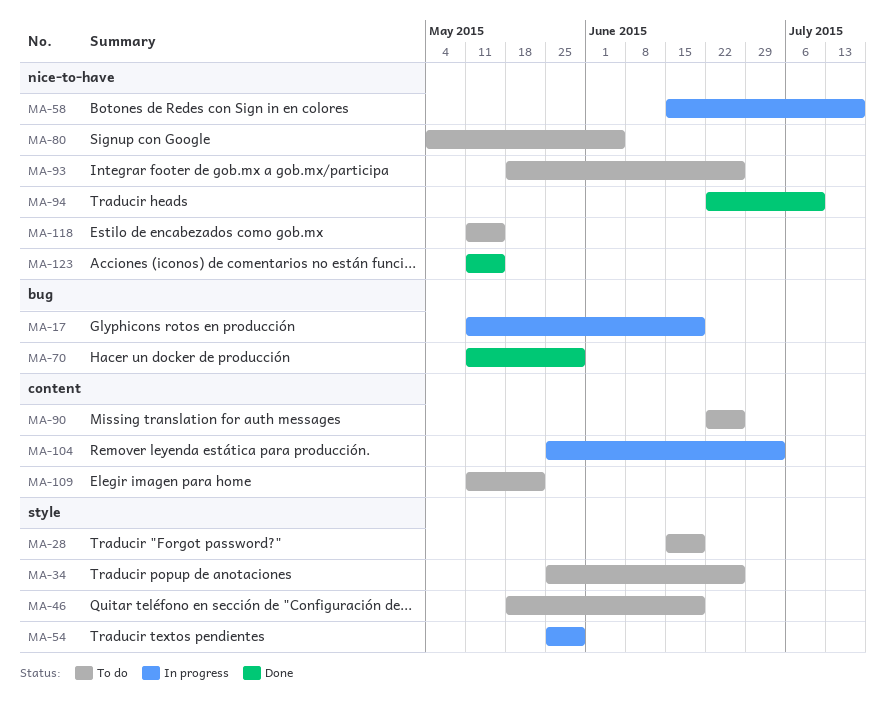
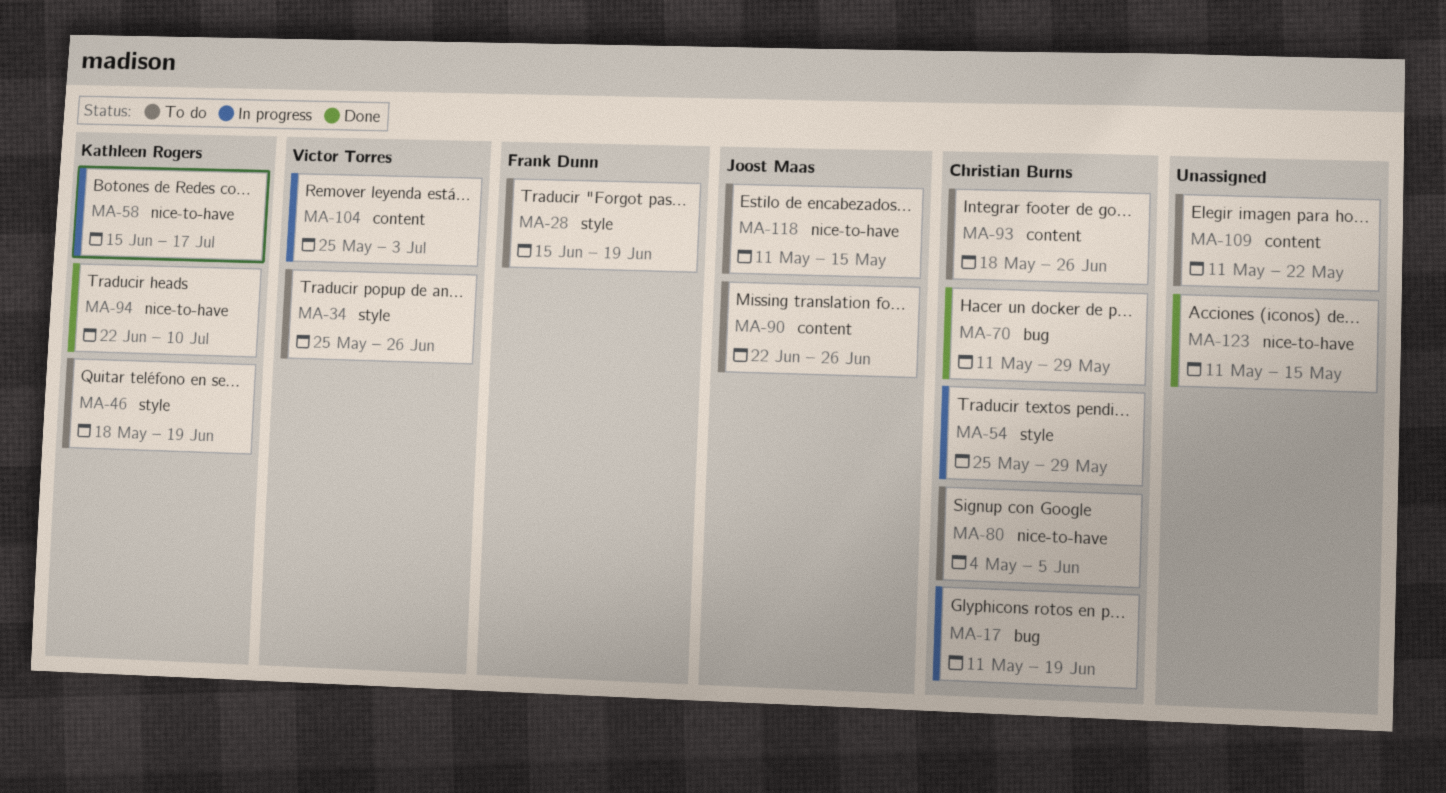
MA-93, label: nice-to-have -> content

